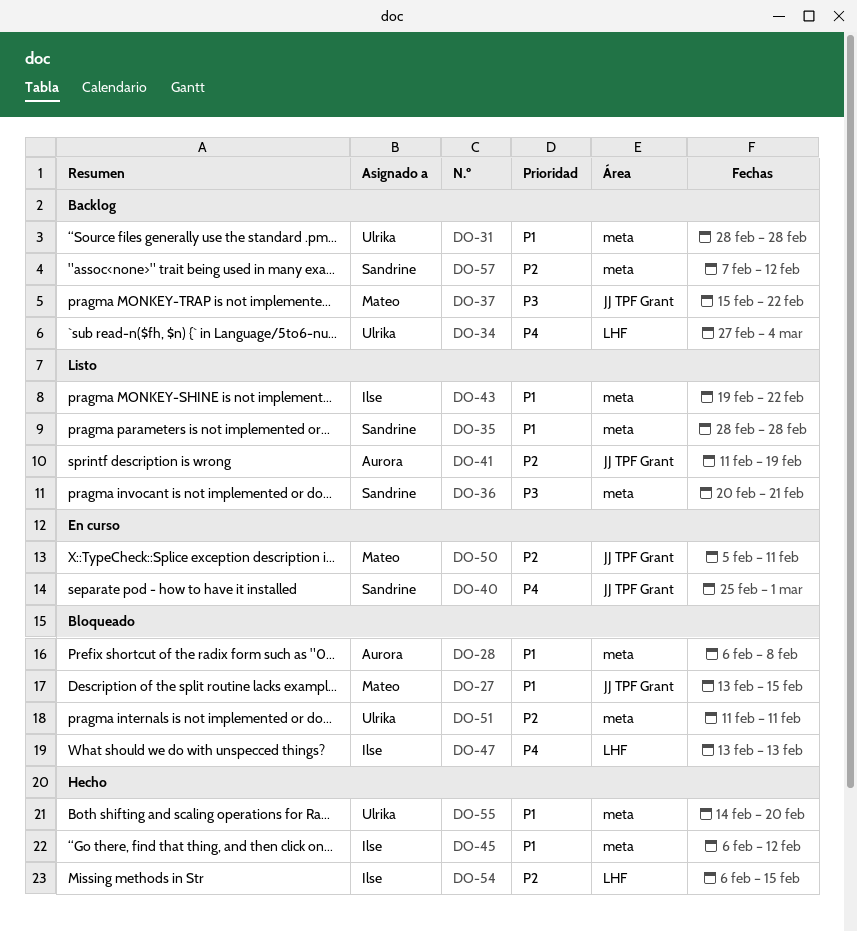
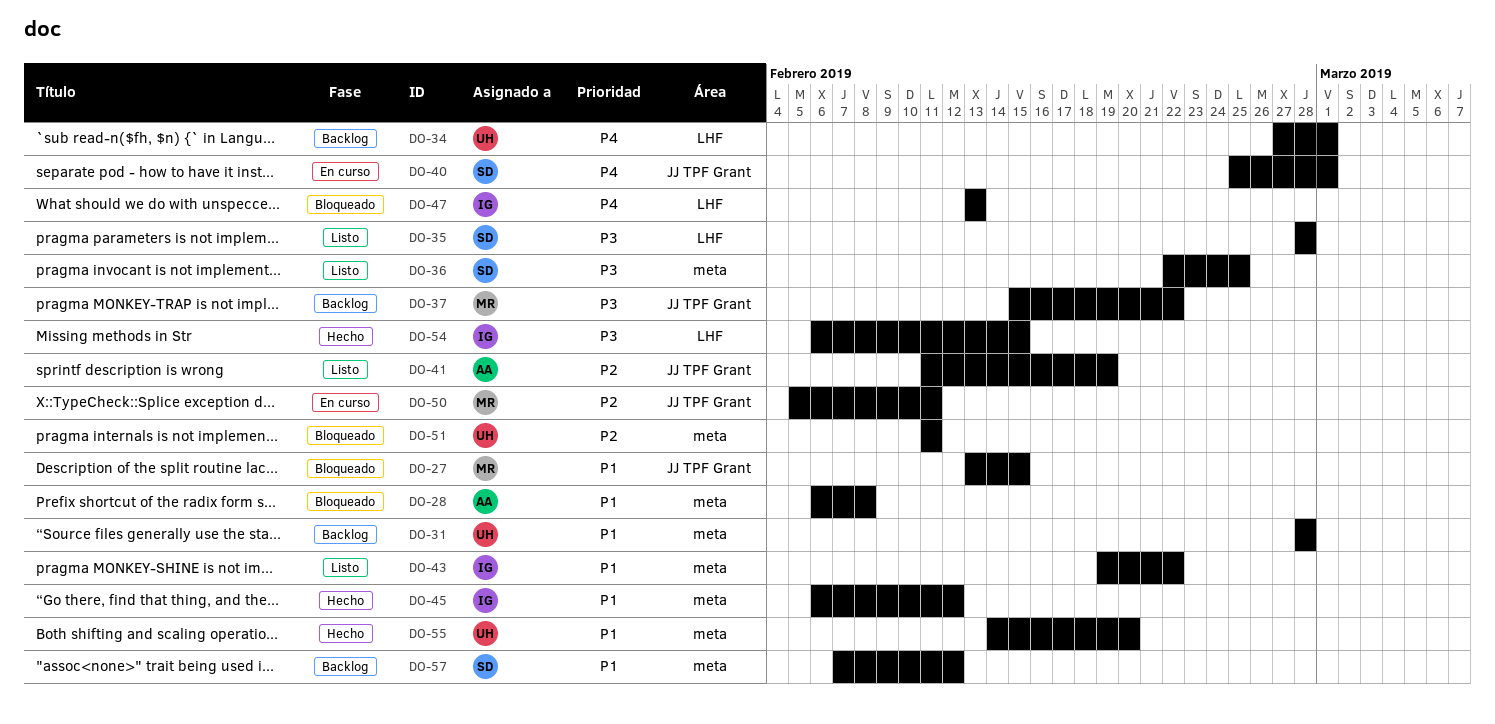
DO-34, due: Mar 4 -> Mar 1
DO-35, priority: P1 -> P3
DO-35, label: meta -> LHF
DO-36, start: Feb 20 -> Feb 22
DO-36, due: Feb 21 -> Feb 25
DO-54, priority: P2 -> P3
DO-57, priority: P2 -> P1

